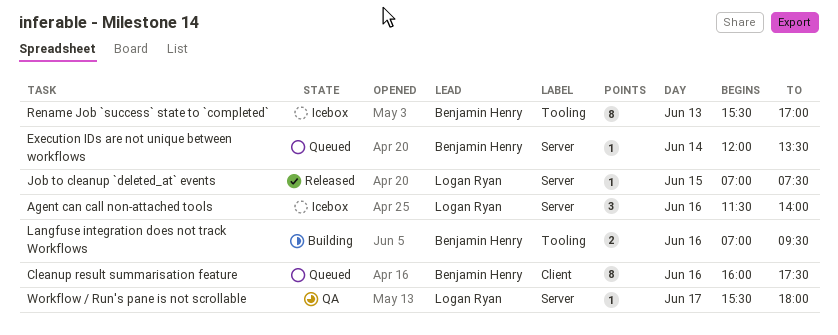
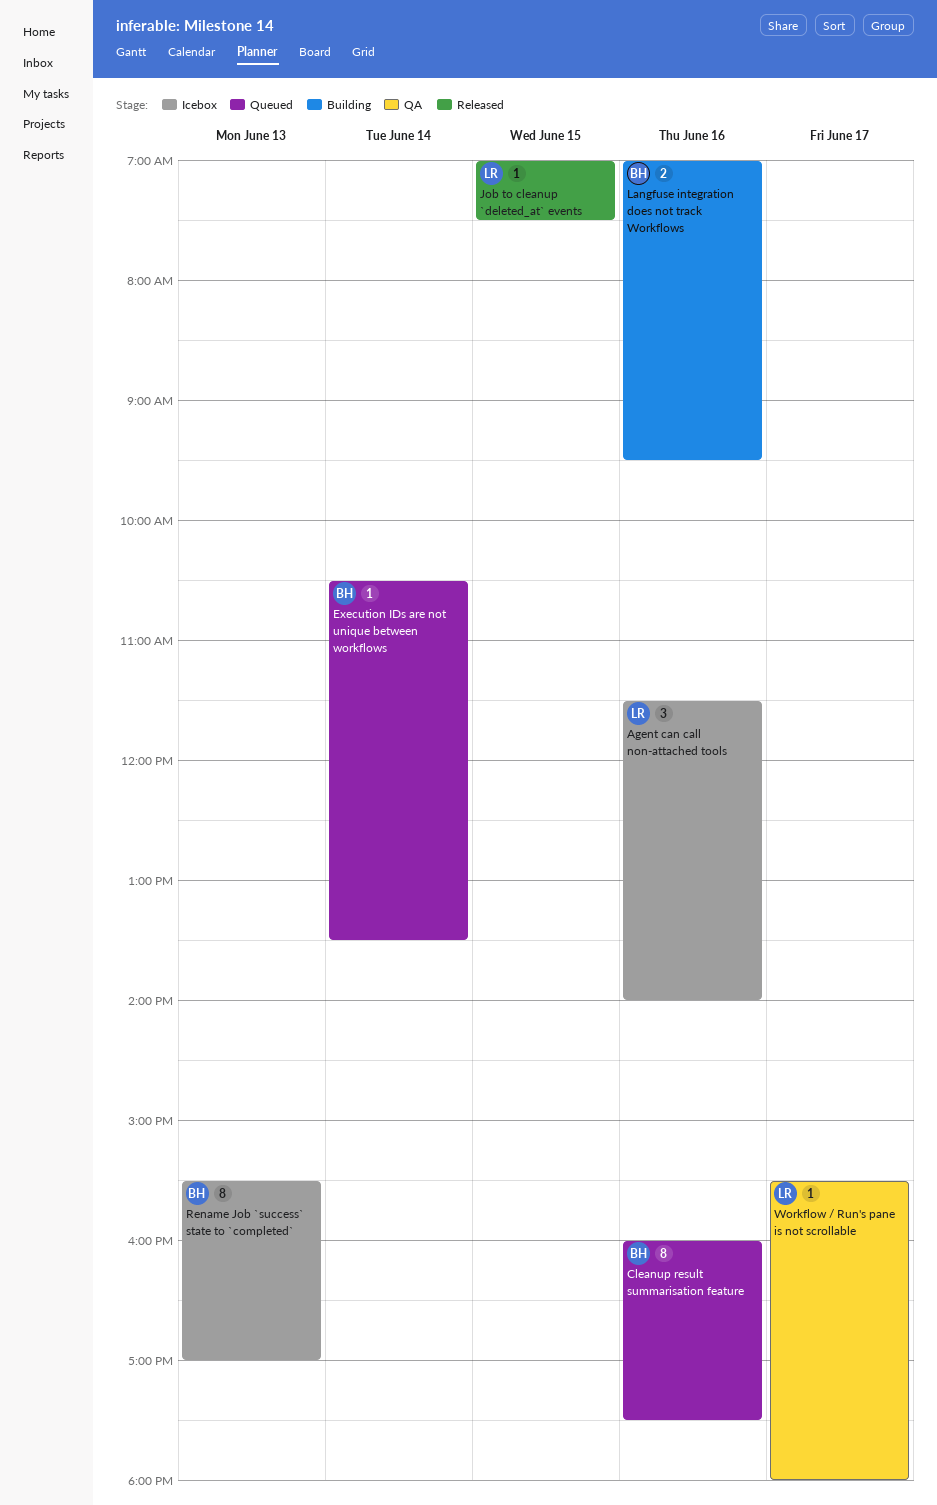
Execution IDs are not unique between workflows, begins: 12:00 -> 10:30

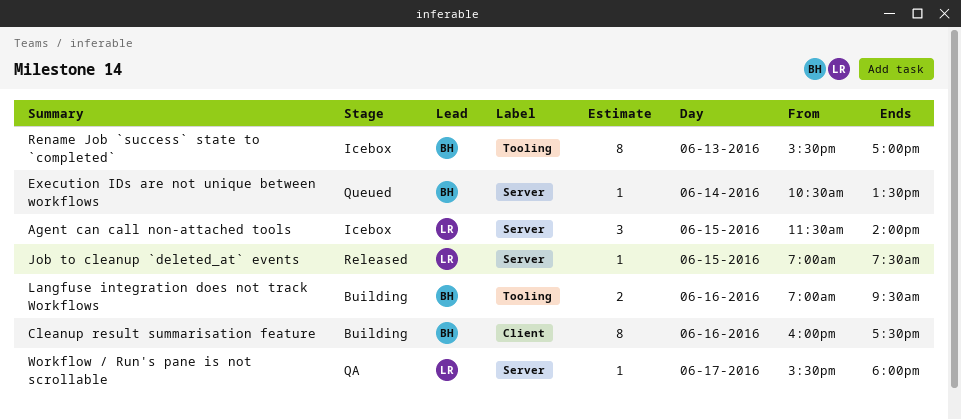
Agent can call non-attached tools, day: Jun 16 -> Jun 15
Cleanup result summarisation feature, status: Queued -> Building

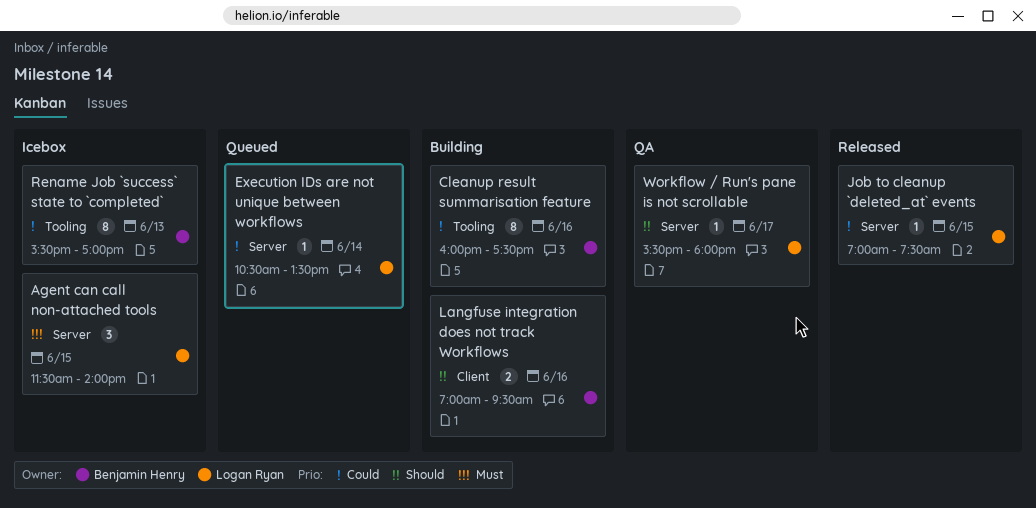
Cleanup result summarisation feature, label: Client -> Tooling
Execution IDs are not unique between workflows, owner: Benjamin Henry -> Logan Ryan
Langfuse integration does not track Workflows, label: Tooling -> Client

